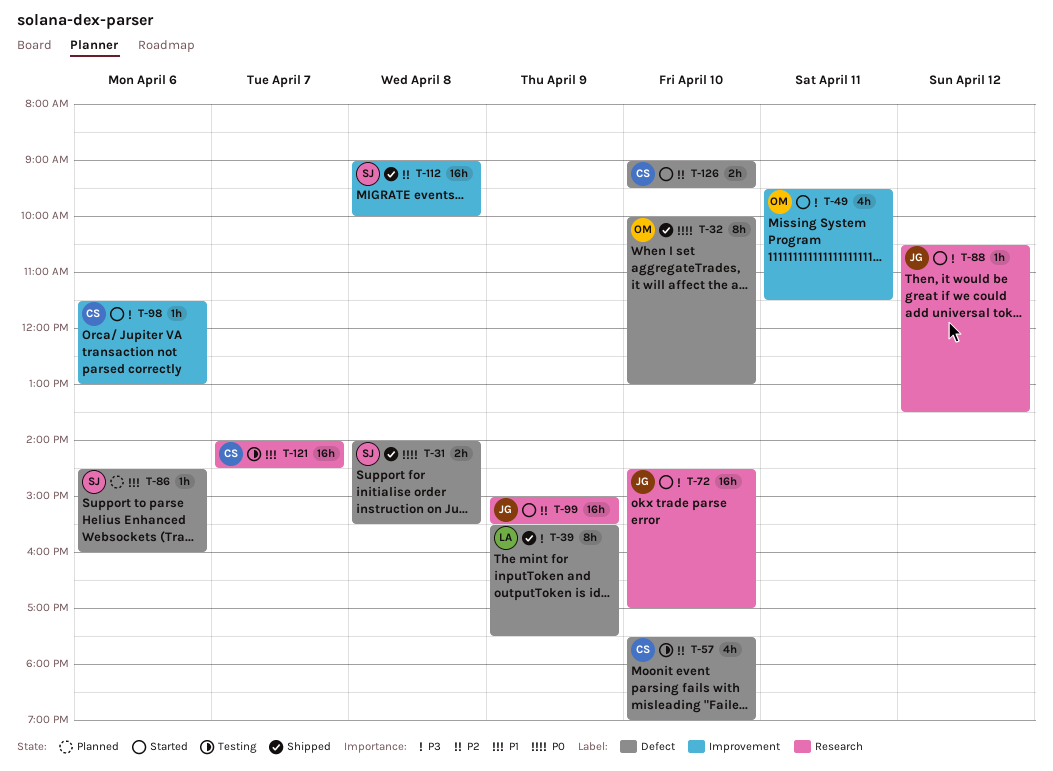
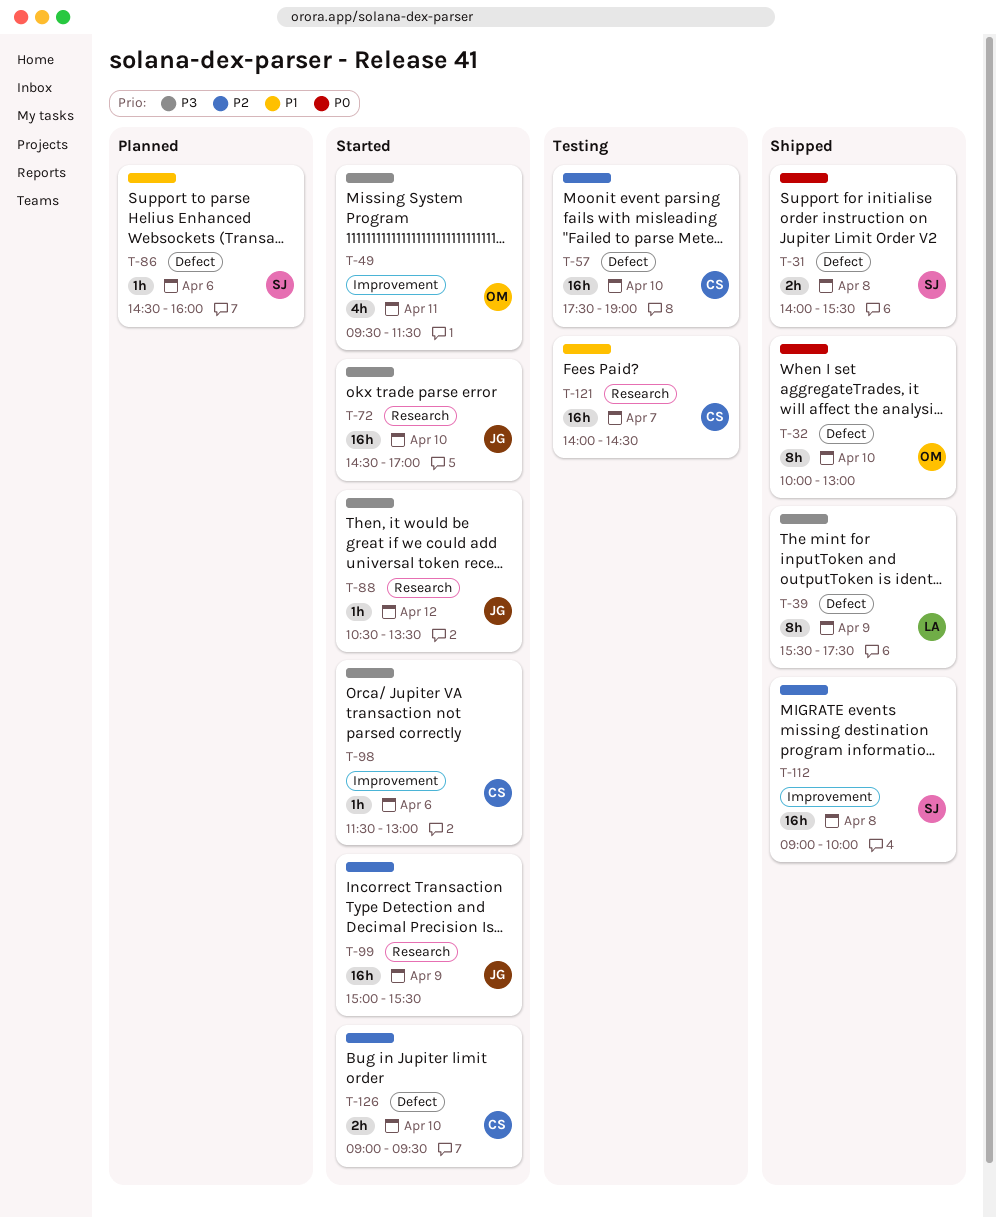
T-57, estimate: 4h -> 16h

